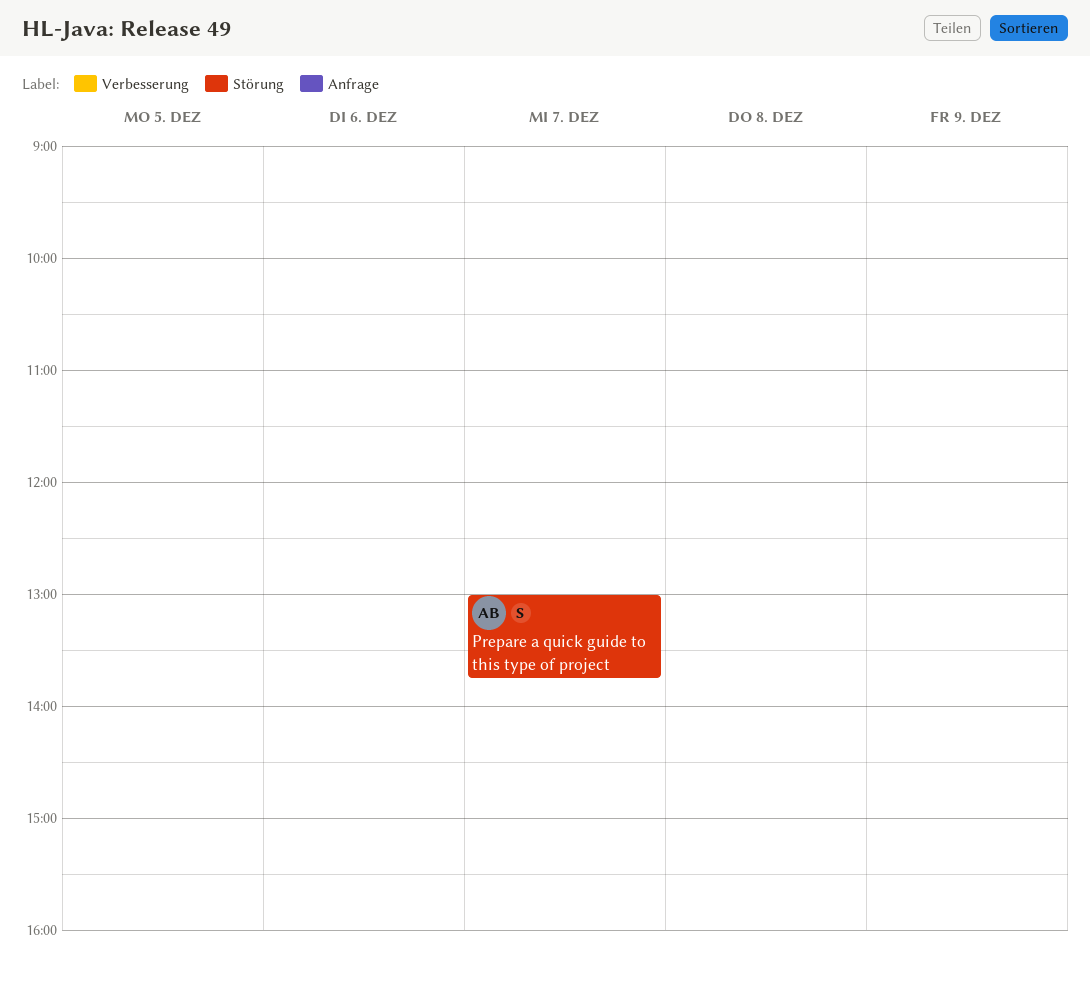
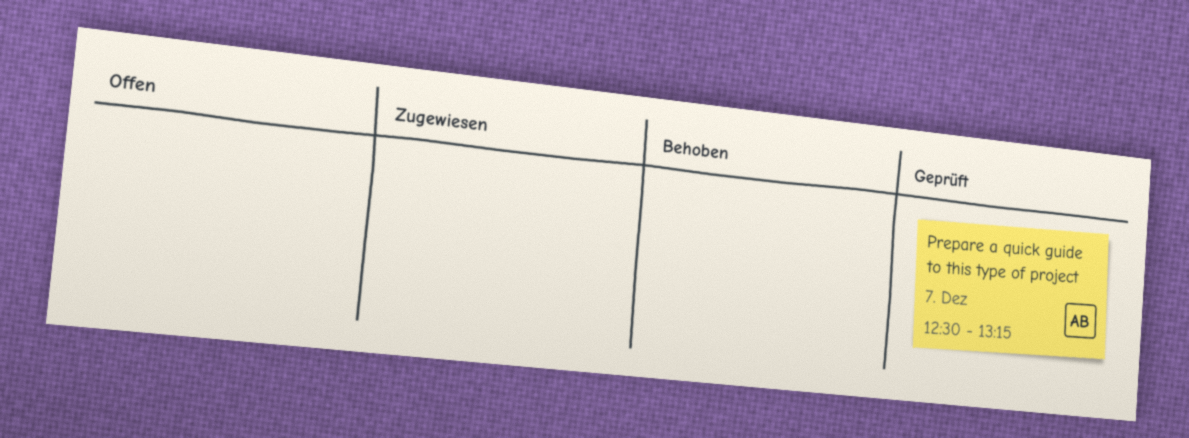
Prepare a quick guide to this type of project, begins: 13:00 -> 12:30
Prepare a quick guide to this type of project, ends: 13:45 -> 13:15

